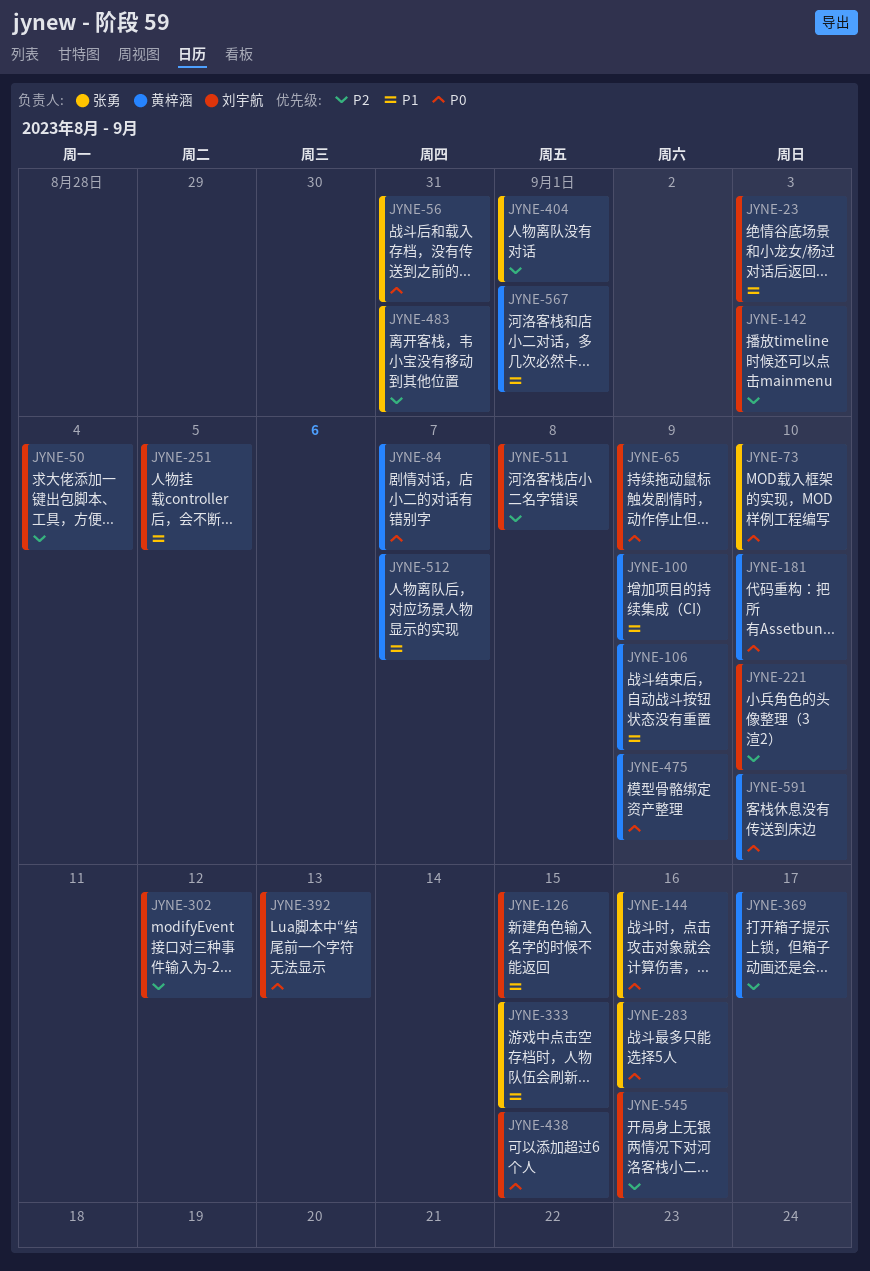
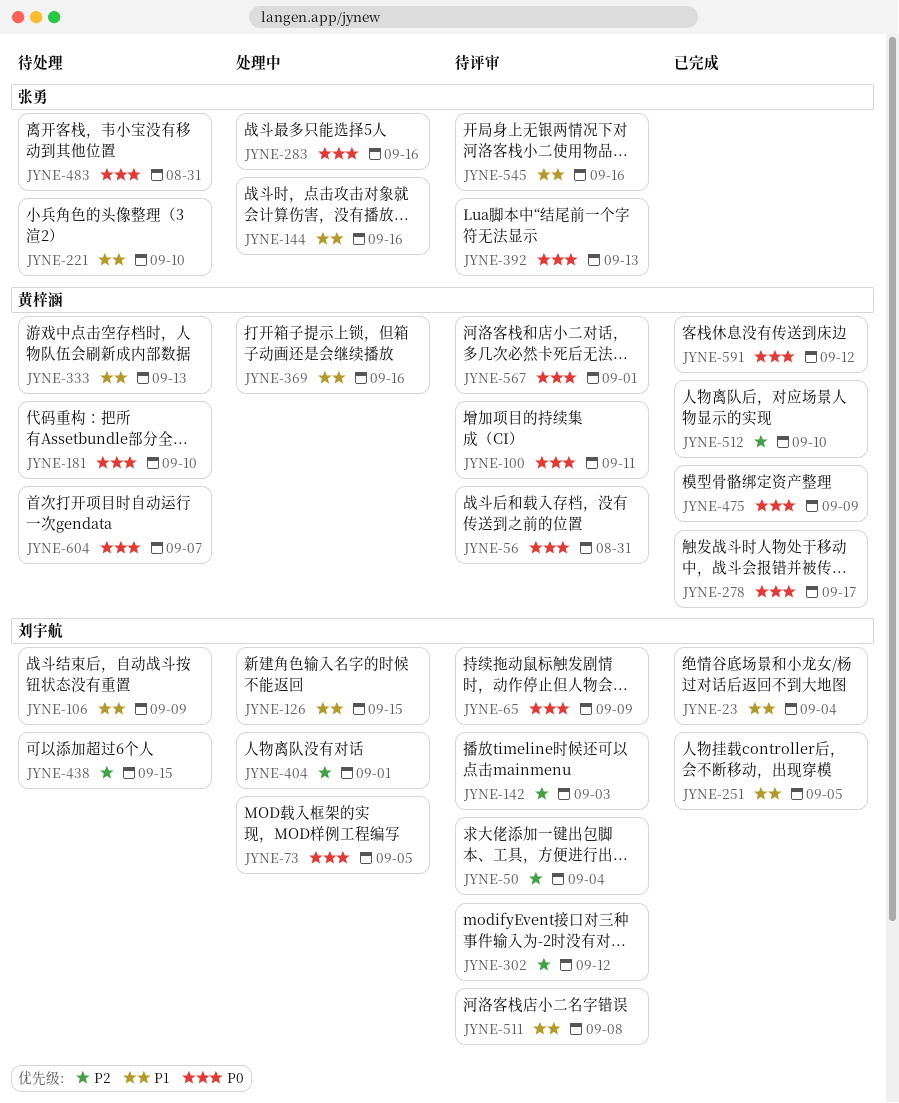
JYNE-23, due: Sep 3 -> Sep 4
JYNE-56, owner: 张勇 -> 黄梓涵
JYNE-73, owner: 张勇 -> 刘宇航
JYNE-73, due: Sep 10 -> Sep 5
JYNE-84: present -> none
JYNE-100, priority: P1 -> P0
JYNE-100, due: Sep 9 -> Sep 11
JYNE-106, owner: 黄梓涵 -> 刘宇航
JYNE-144, priority: P0 -> P1
JYNE-221, owner: 刘宇航 -> 张勇
JYNE-221, priority: P2 -> P1
JYNE-278: none -> present
JYNE-333, owner: 张勇 -> 黄梓涵
JYNE-333, due: Sep 15 -> Sep 13
JYNE-369, priority: P2 -> P1
JYNE-369, due: Sep 17 -> Sep 16
JYNE-392, owner: 刘宇航 -> 张勇
JYNE-404, owner: 张勇 -> 刘宇航
JYNE-438, priority: P0 -> P2
JYNE-483, priority: P2 -> P0
JYNE-511, priority: P2 -> P1
JYNE-512, priority: P1 -> P2
JYNE-512, due: Sep 7 -> Sep 10
JYNE-545, owner: 刘宇航 -> 张勇
JYNE-545, priority: P2 -> P1
JYNE-567, priority: P1 -> P0
JYNE-591, due: Sep 10 -> Sep 12
JYNE-604: none -> present

